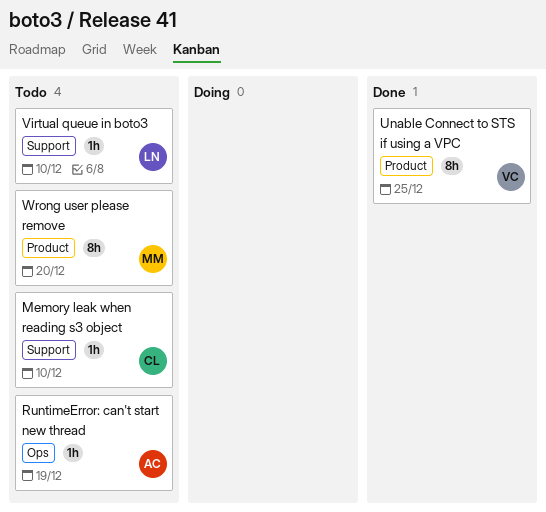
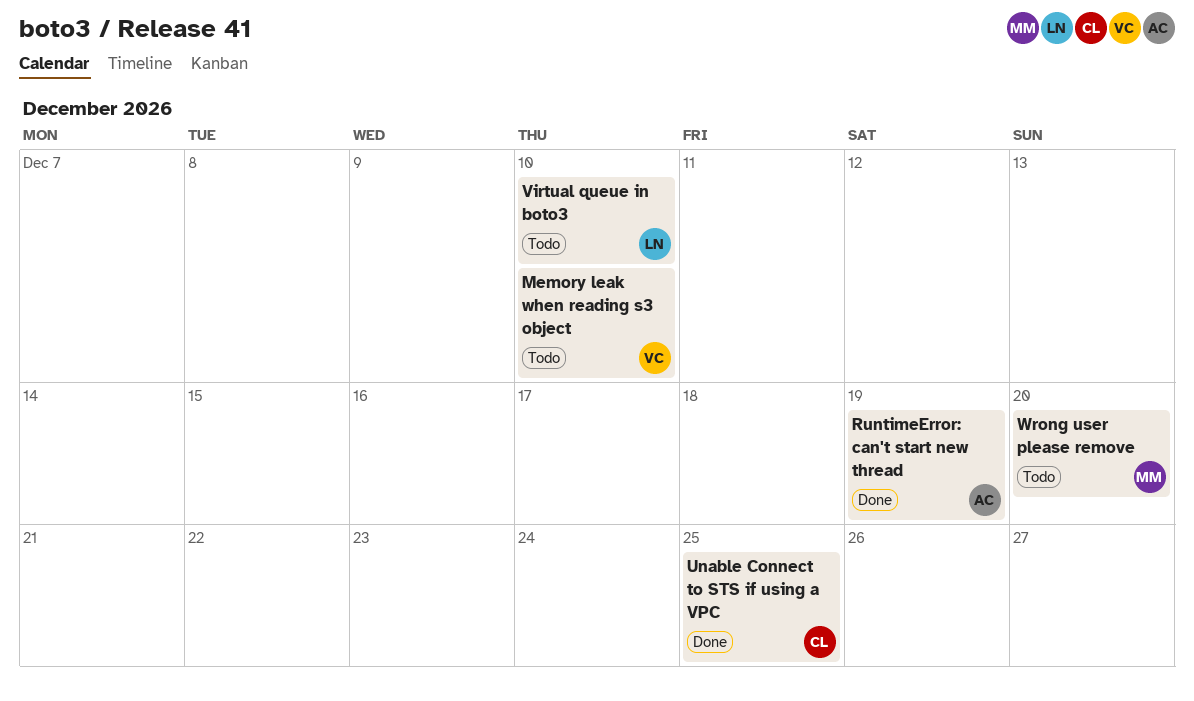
Memory leak when reading s3 object, owner: CL -> VC
RuntimeError: can't start new thread, status: Todo -> Done
Unable Connect to STS if using a VPC, owner: VC -> CL

